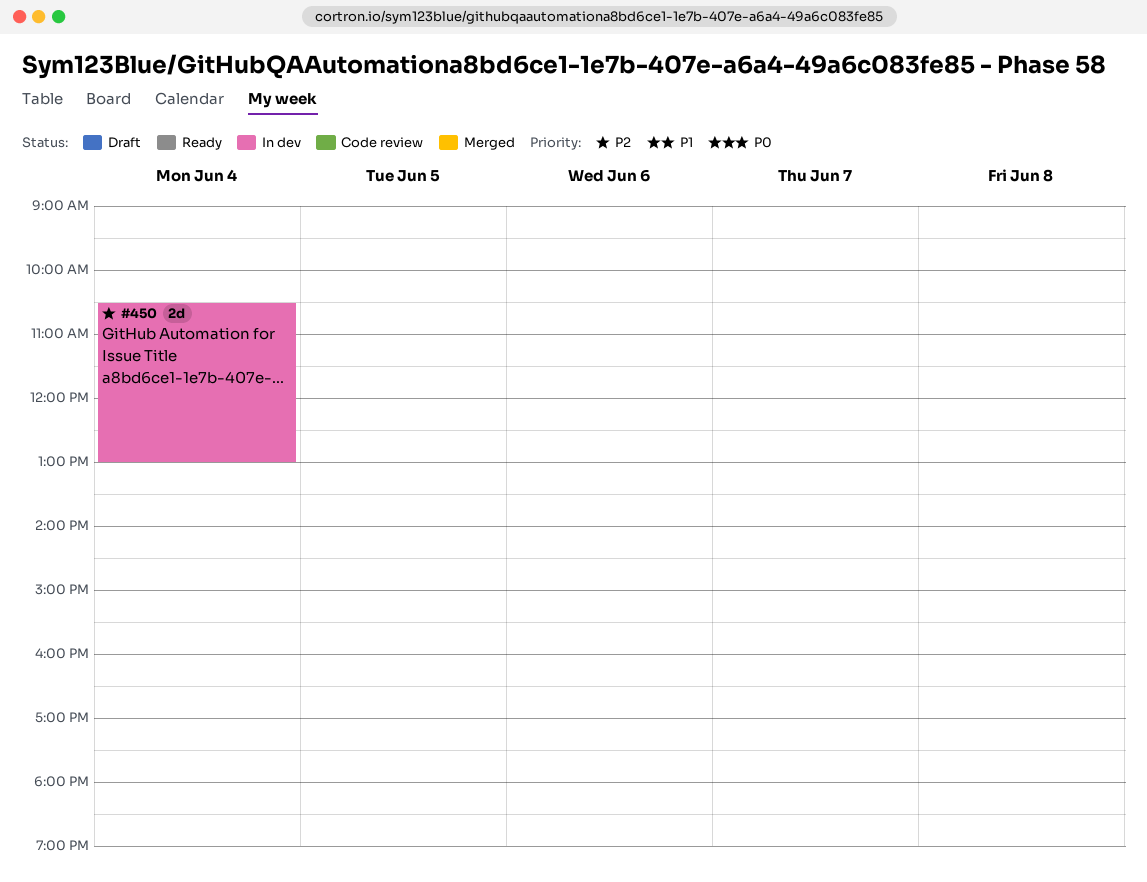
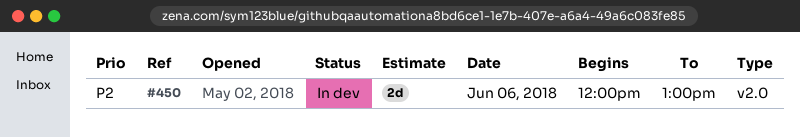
#450, day: Jun 4 -> Jun 6
#450, begins: 10:30 -> 12:00

